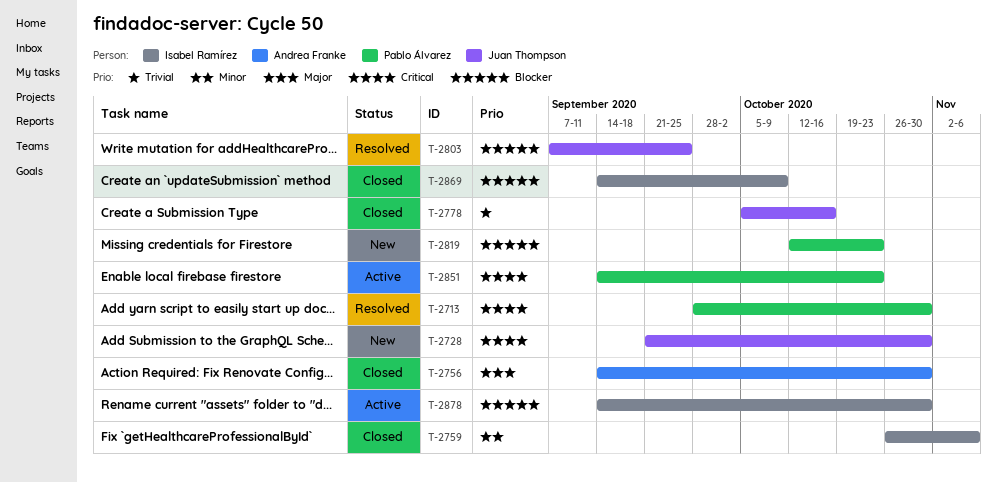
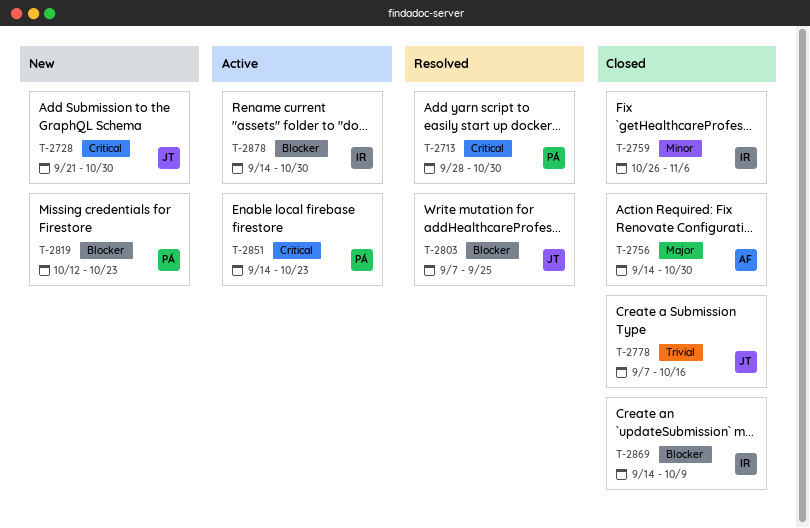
T-2778, start: Oct 5 -> Sep 7

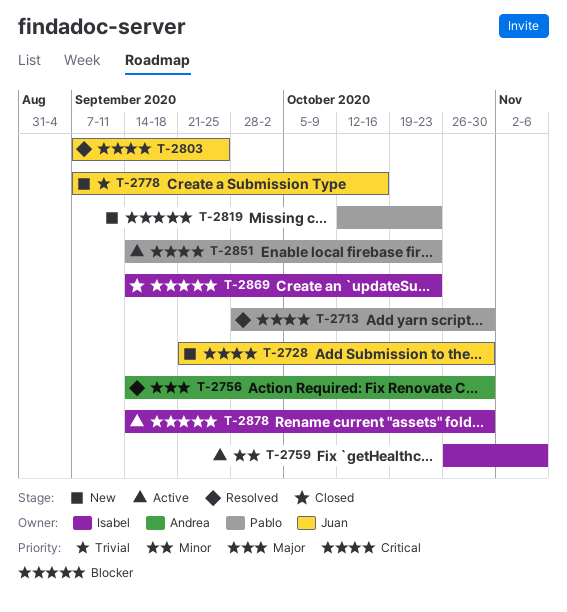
T-2756, status: Closed -> Resolved
T-2759, status: Closed -> Active
T-2778, status: Closed -> New
T-2803, priority: Blocker -> Critical
T-2869, due: Oct 9 -> Oct 23

